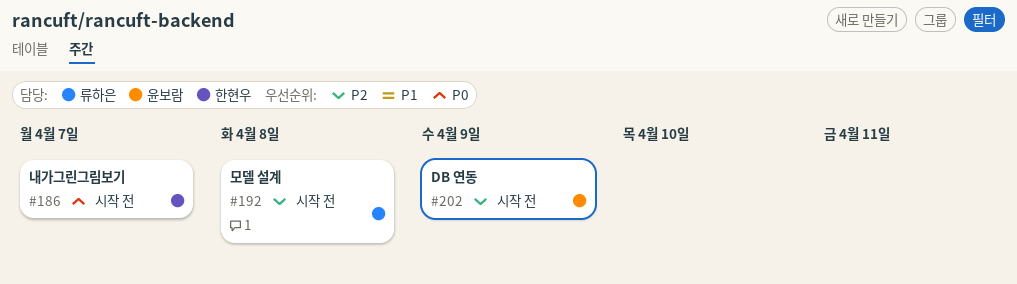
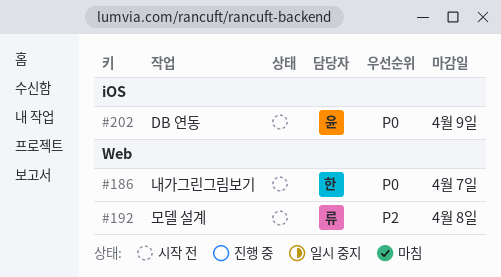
#202, priority: P2 -> P0

